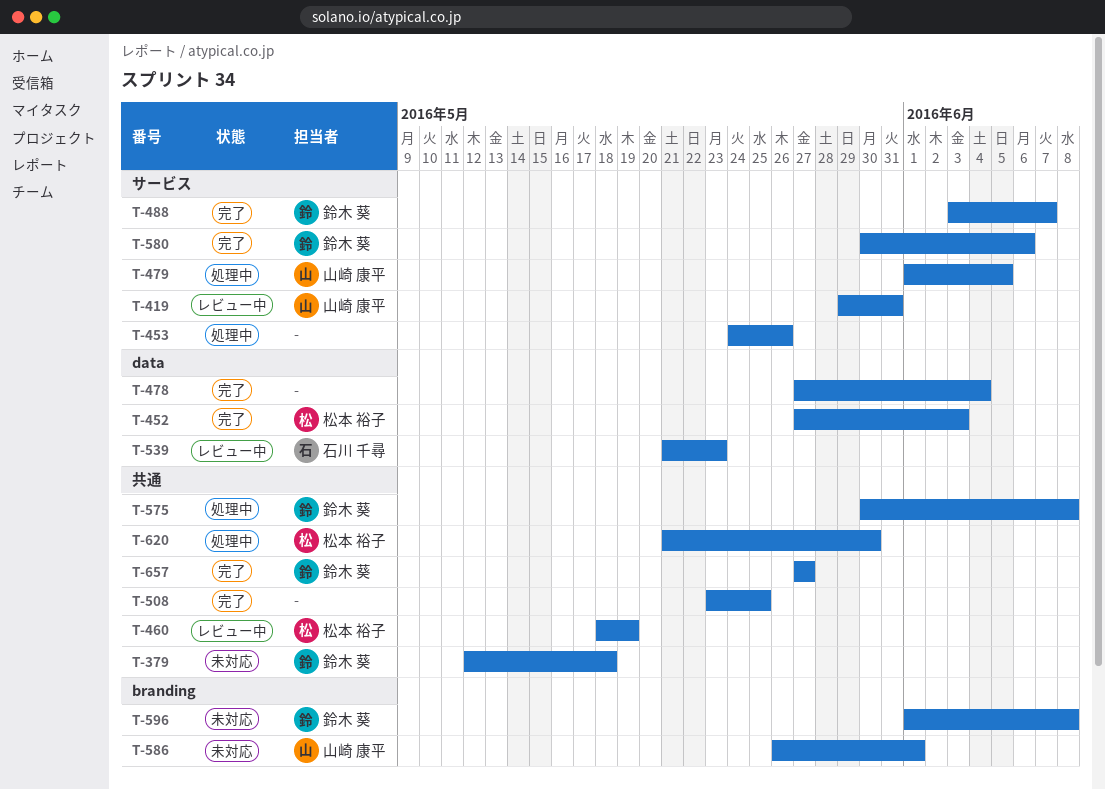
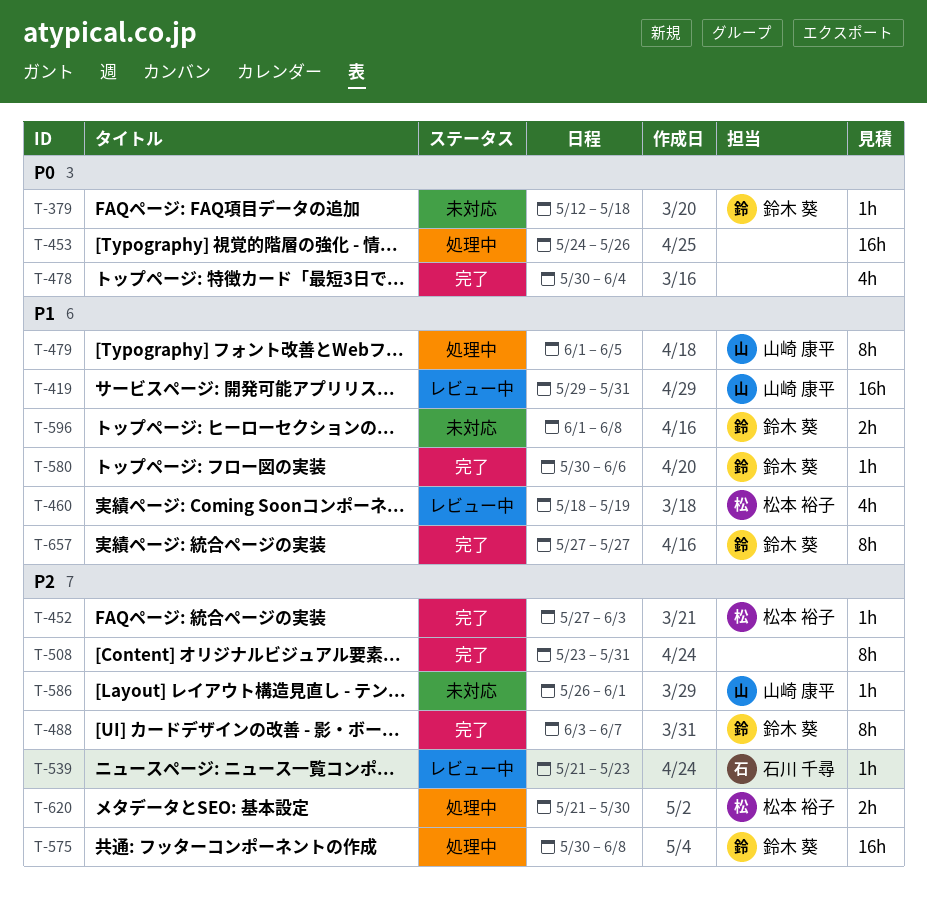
T-478, start: May 27 -> May 30
T-508, due: May 25 -> May 31

